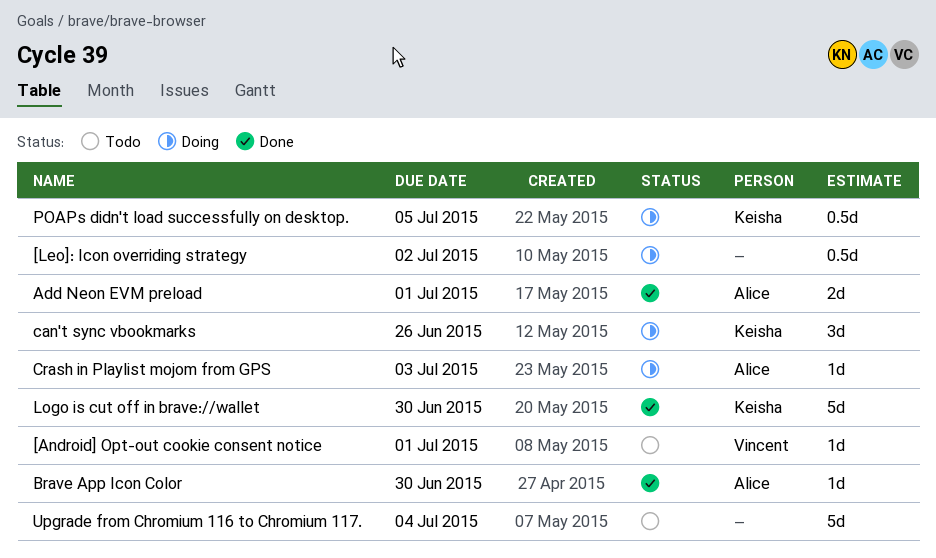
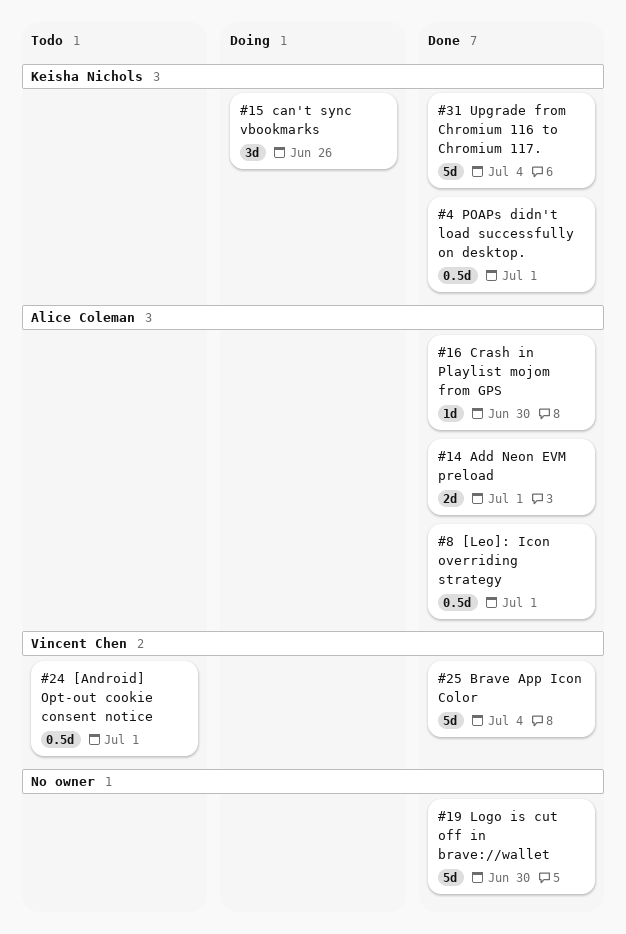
[Android] Opt-out cookie consent notice, estimate: 1d -> 0.5d
[Leo]: Icon overriding strategy, status: Doing -> Done
[Leo]: Icon overriding strategy, owner: none -> Alice Coleman
[Leo]: Icon overriding strategy, due: Jul 2 -> Jul 1
Brave App Icon Color, owner: Alice Coleman -> Vincent Chen
Brave App Icon Color, estimate: 1d -> 5d
Brave App Icon Color, due: Jun 30 -> Jul 4
Crash in Playlist mojom from GPS, status: Doing -> Done
Crash in Playlist mojom from GPS, due: Jul 3 -> Jun 30
Logo is cut off in brave://wallet, owner: Keisha Nichols -> none
POAPs didn't load successfully on desktop., status: Doing -> Done
POAPs didn't load successfully on desktop., due: Jul 5 -> Jul 1
Upgrade from Chromium 116 to Chromium 117., status: Todo -> Done
Upgrade from Chromium 116 to Chromium 117., owner: none -> Keisha Nichols

